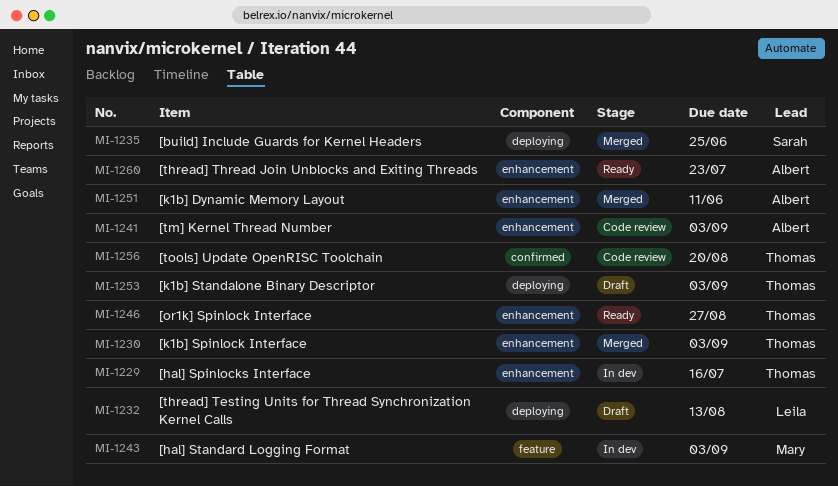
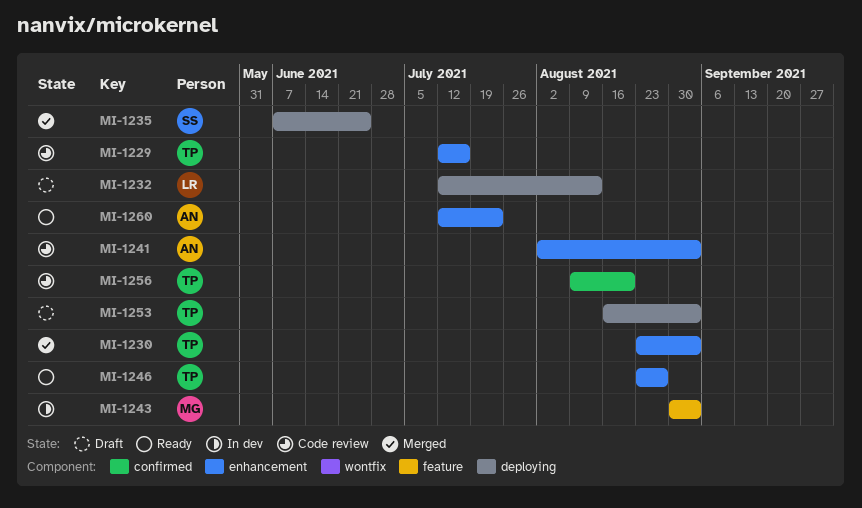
MI-1229, status: In dev -> Code review
MI-1251: present -> none

